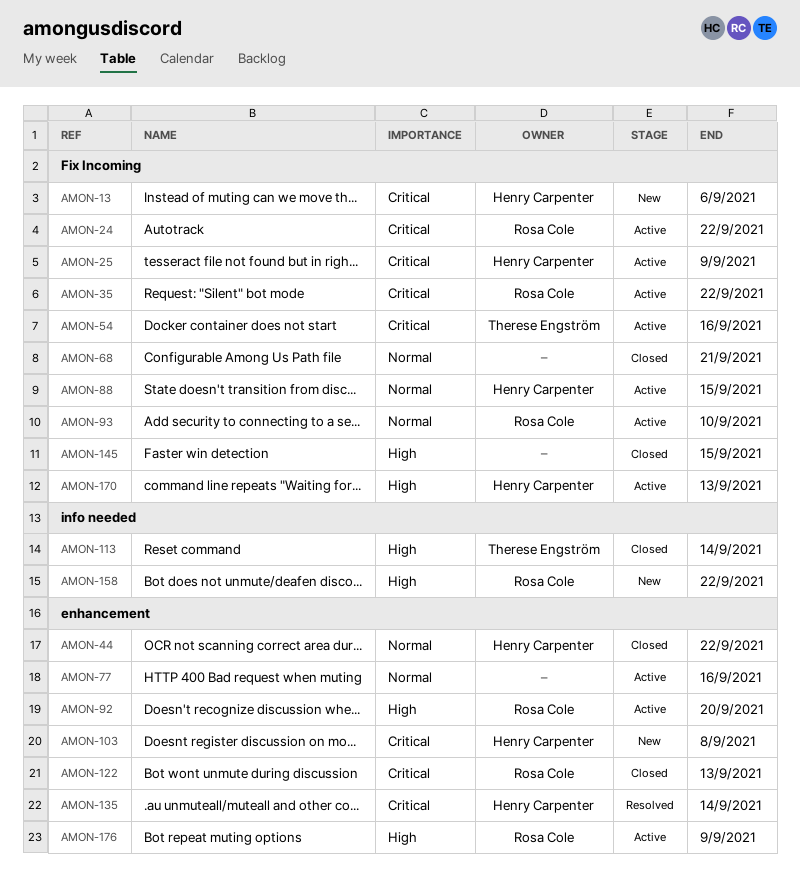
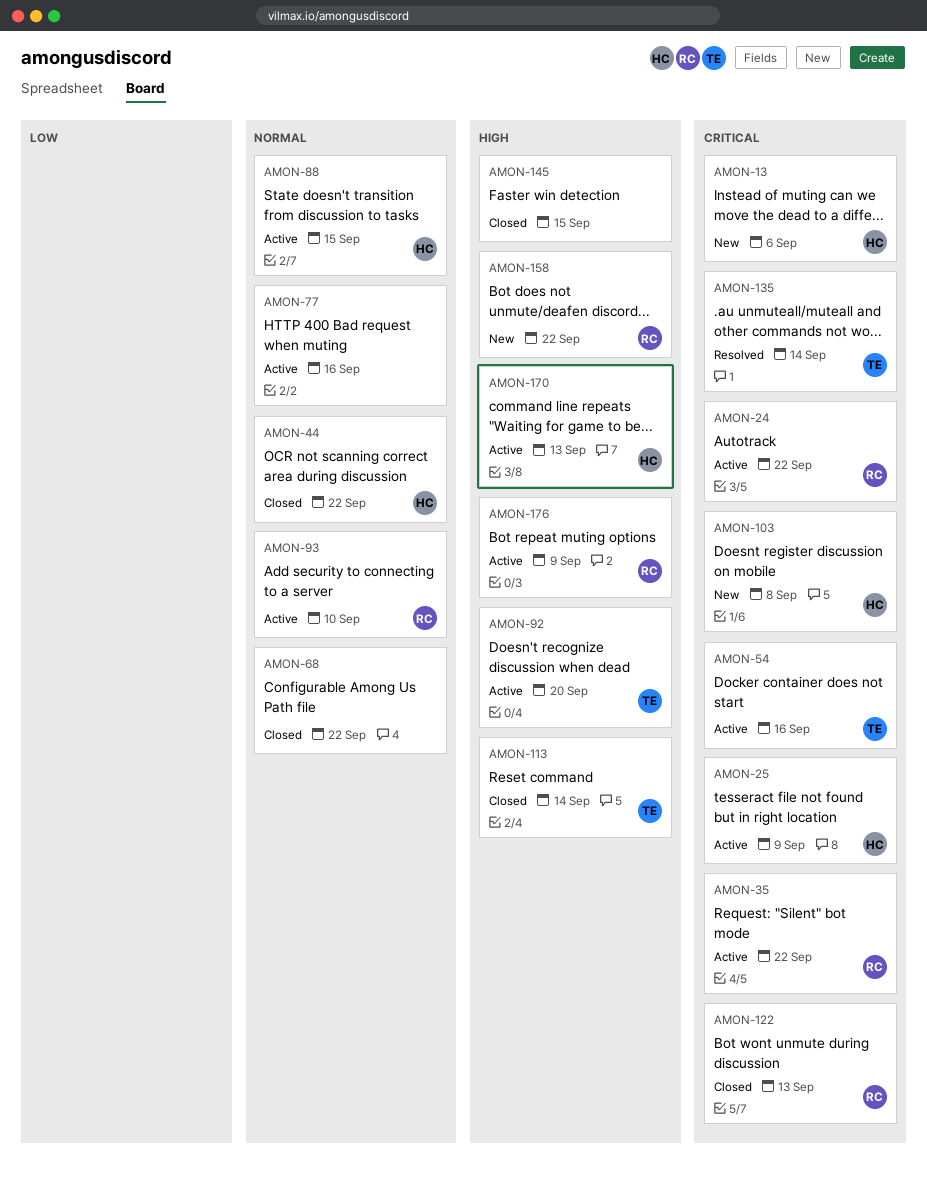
AMON-68, due: Sep 21 -> Sep 22
AMON-92, owner: Rosa Cole -> Therese Engström
AMON-135, owner: Henry Carpenter -> Therese Engström

